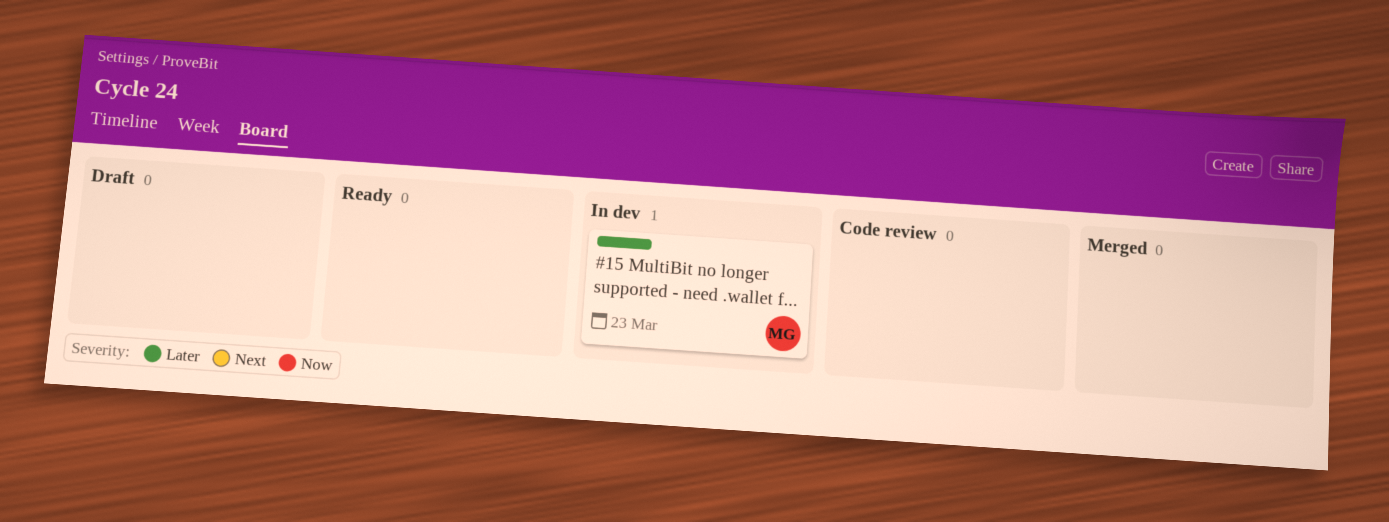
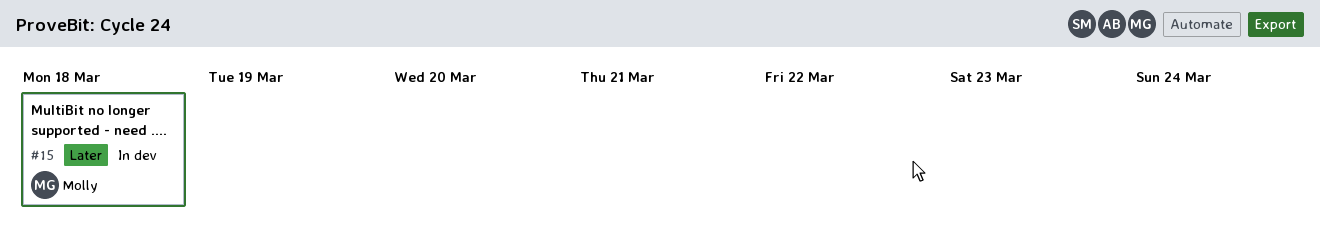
#15, due: Mar 23 -> Mar 18

